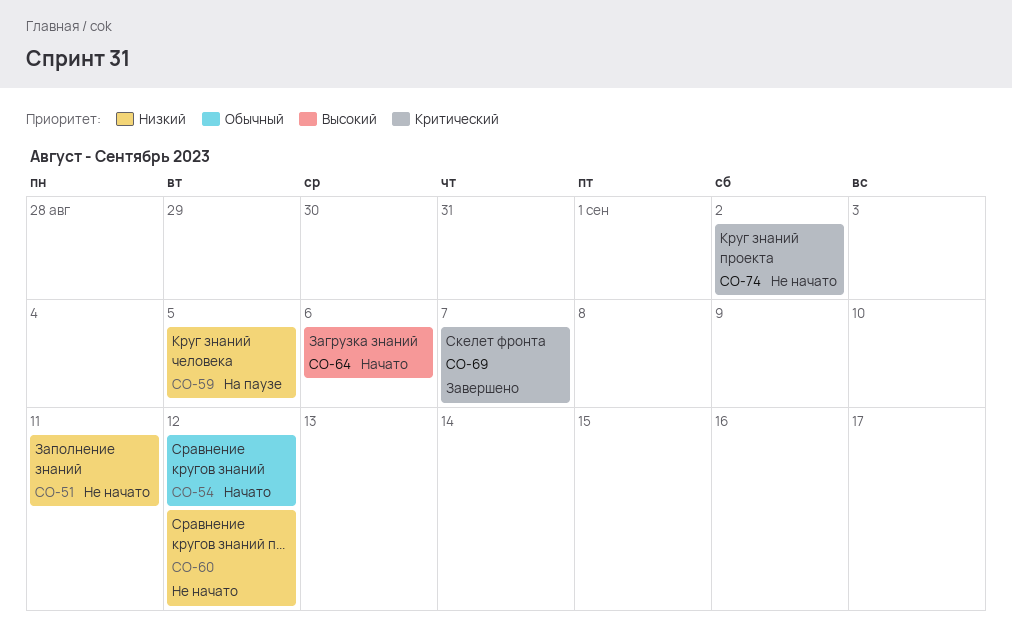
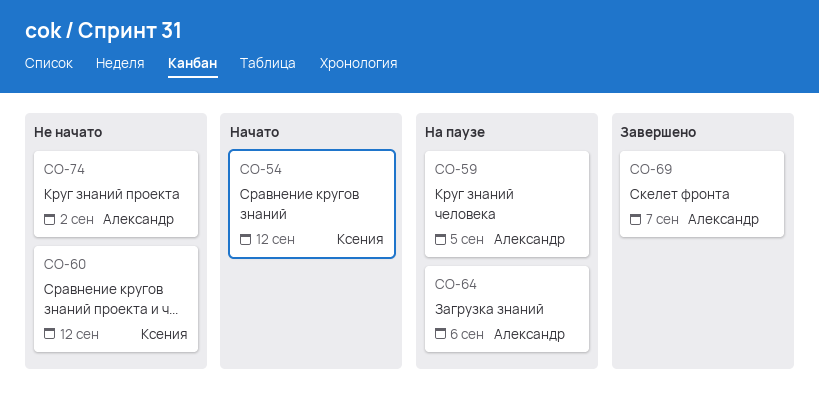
CO-51: present -> none
CO-64, status: Начато -> На паузе

